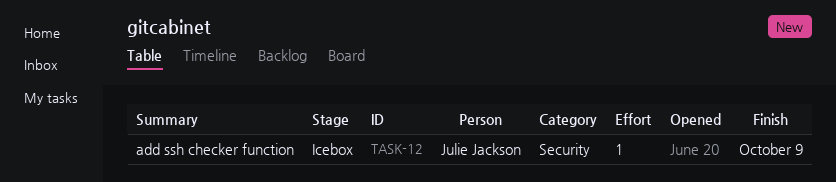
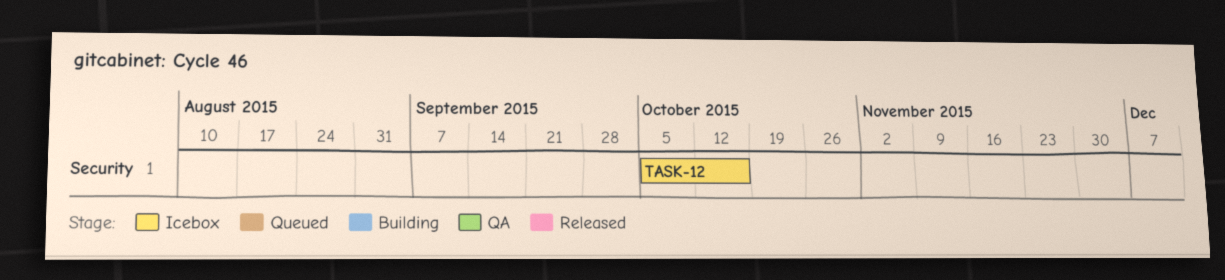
TASK-12, due: Oct 9 -> Oct 16

